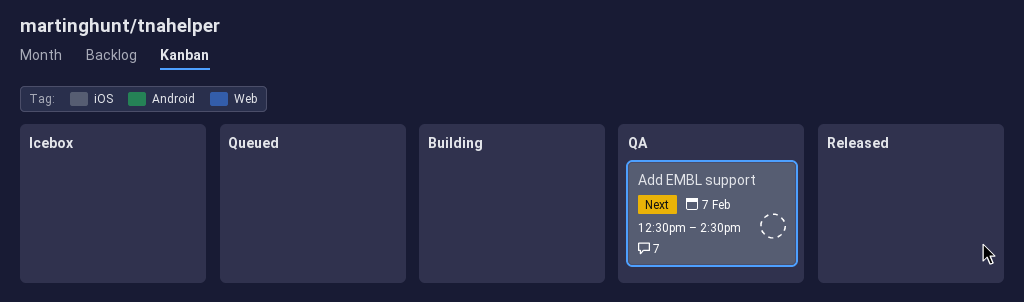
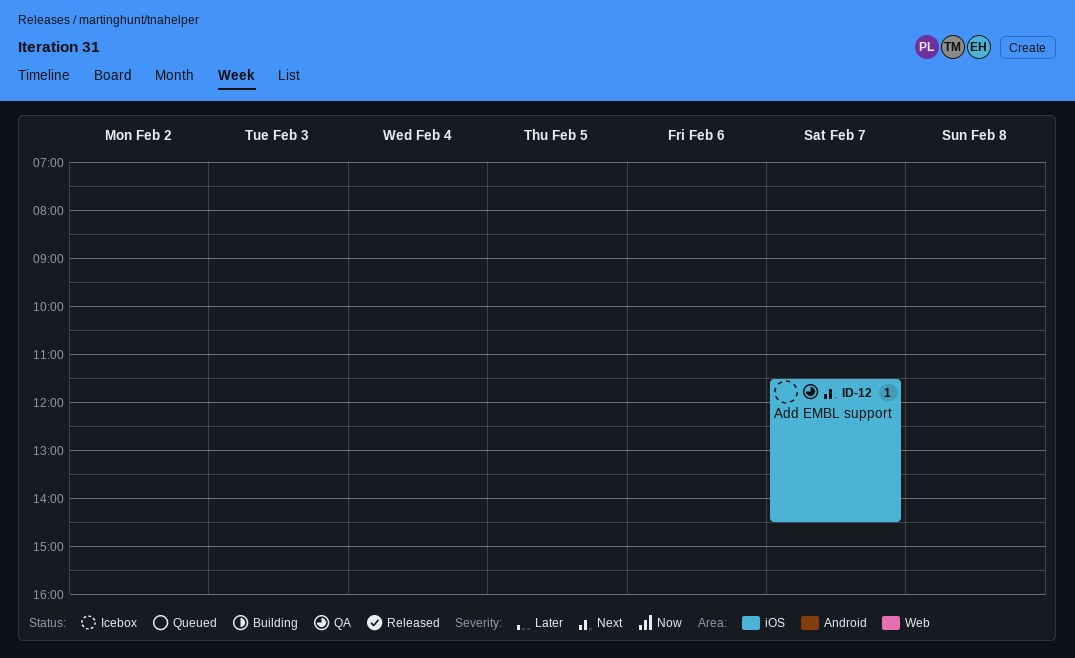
Add EMBL support, begins: 12:30 -> 11:30

